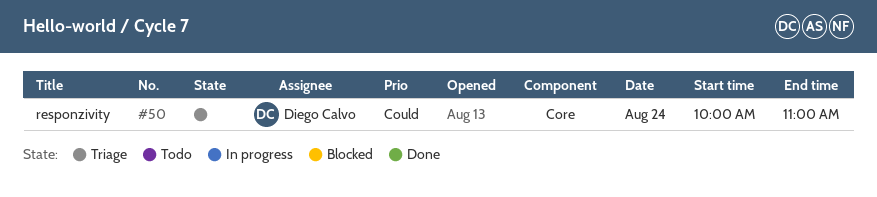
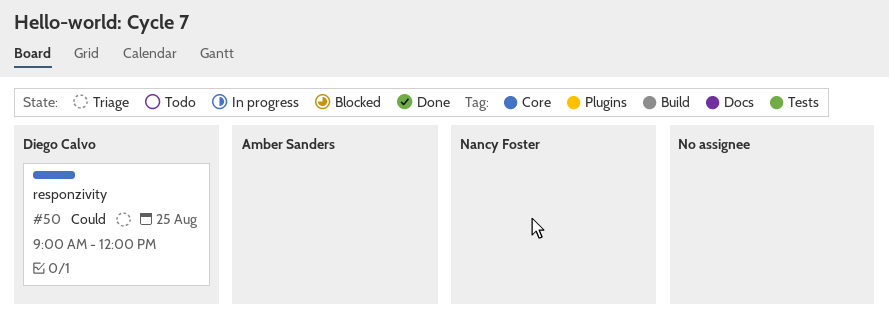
#50, day: Aug 24 -> Aug 25
#50, begins: 10:00 -> 09:00
#50, ends: 11:00 -> 12:00

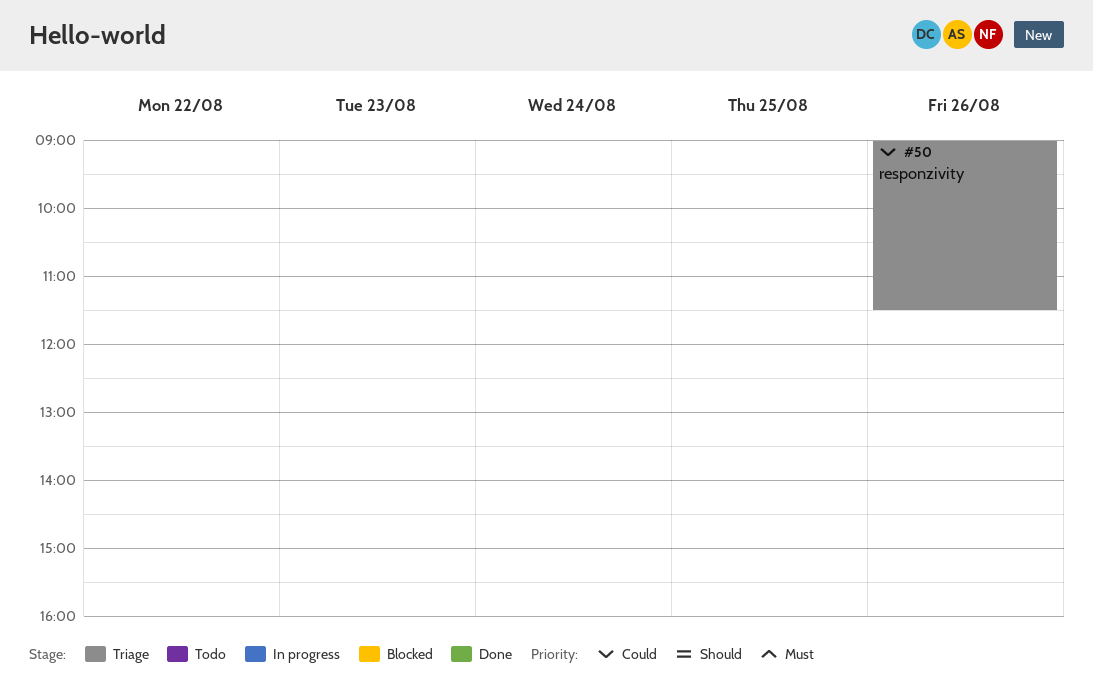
#50, day: Aug 25 -> Aug 26
#50, ends: 12:00 -> 11:30

